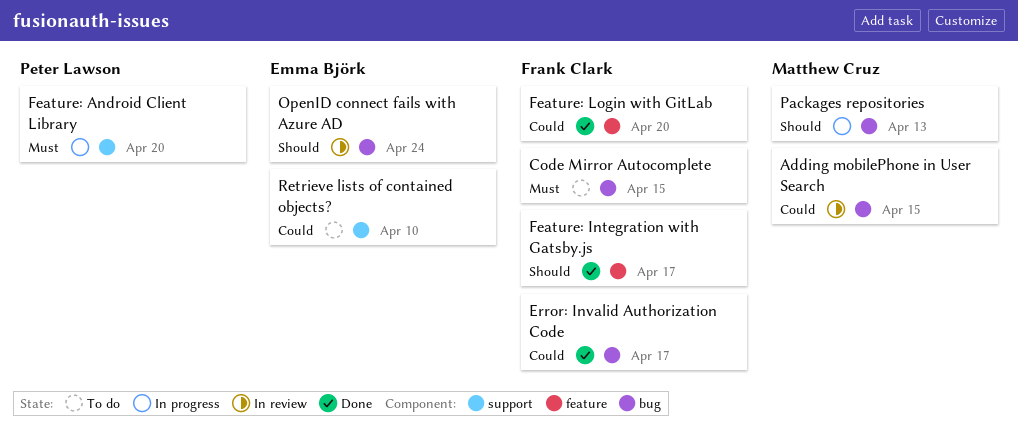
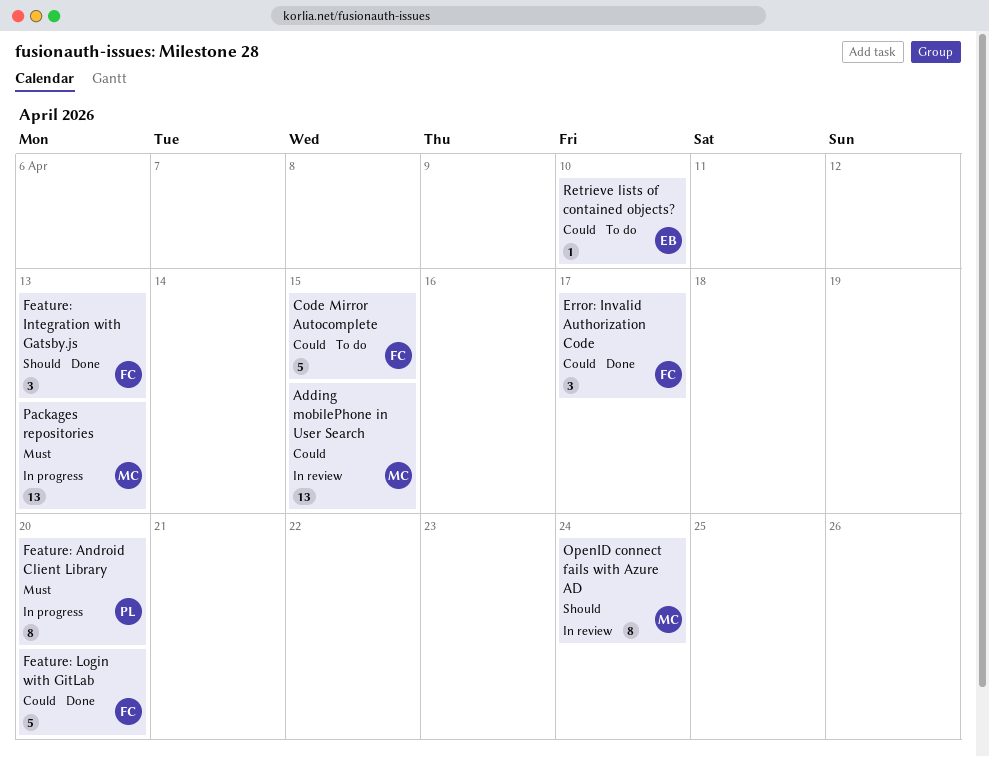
Code Mirror Autocomplete, priority: Must -> Could
Feature: Integration with Gatsby.js, due: Apr 17 -> Apr 13
OpenID connect fails with Azure AD, owner: Emma Björk -> Matthew Cruz
Packages repositories, priority: Should -> Must

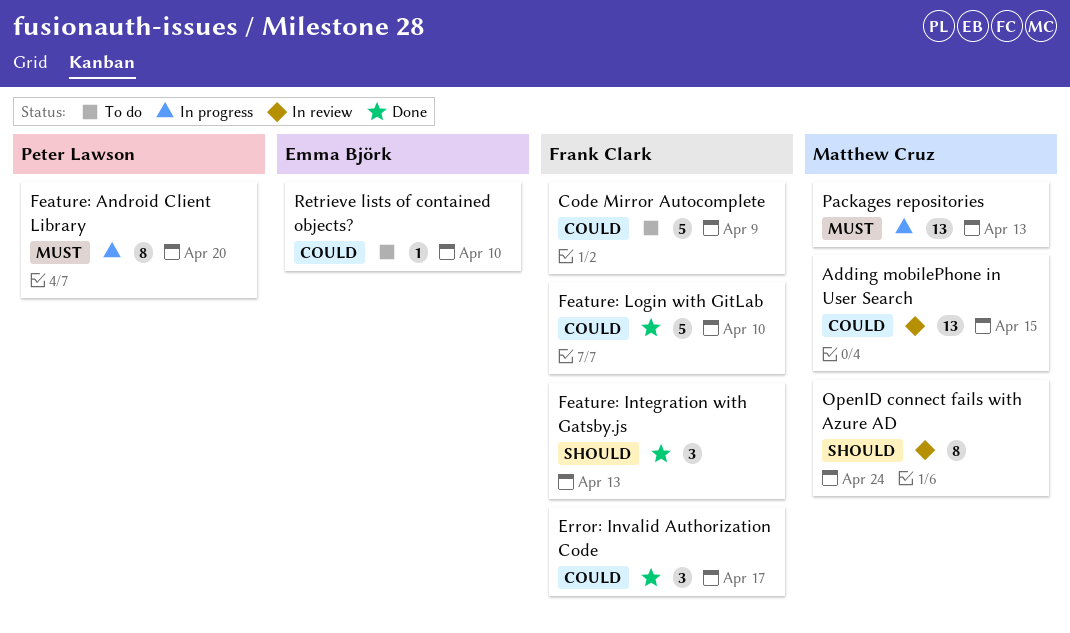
Code Mirror Autocomplete, due: Apr 15 -> Apr 9
Feature: Login with GitLab, due: Apr 20 -> Apr 10

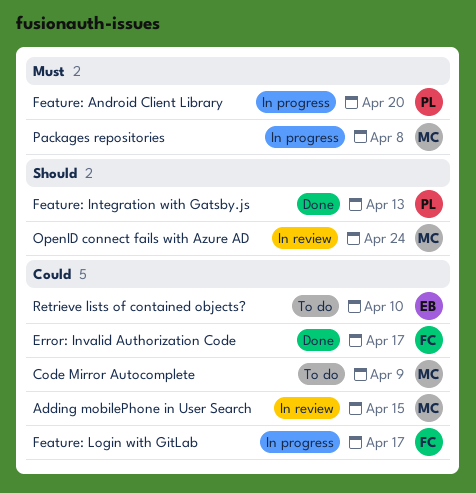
Code Mirror Autocomplete, owner: Frank Clark -> Matthew Cruz
Feature: Integration with Gatsby.js, owner: Frank Clark -> Peter Lawson
Feature: Login with GitLab, status: Done -> In progress
Feature: Login with GitLab, due: Apr 10 -> Apr 17
Packages repositories, due: Apr 13 -> Apr 8

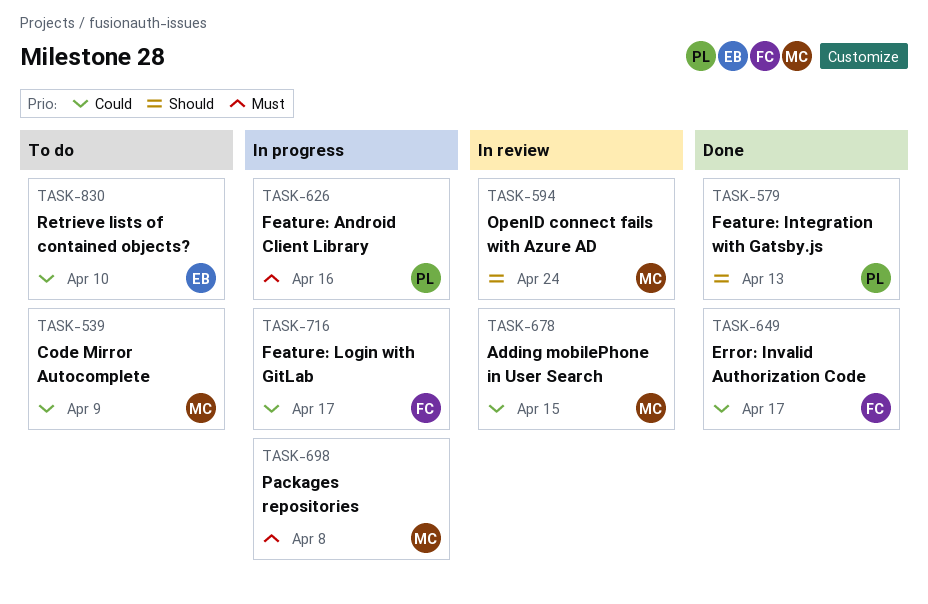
Feature: Android Client Library, due: Apr 20 -> Apr 16

